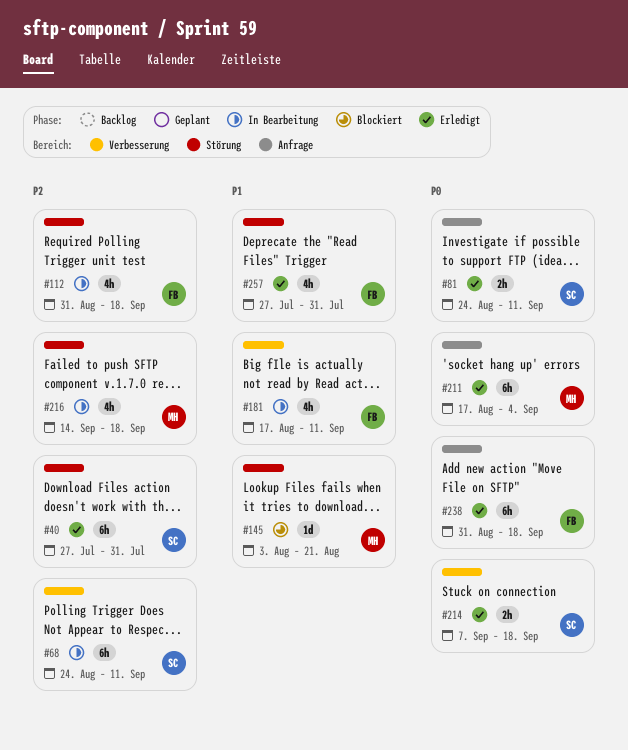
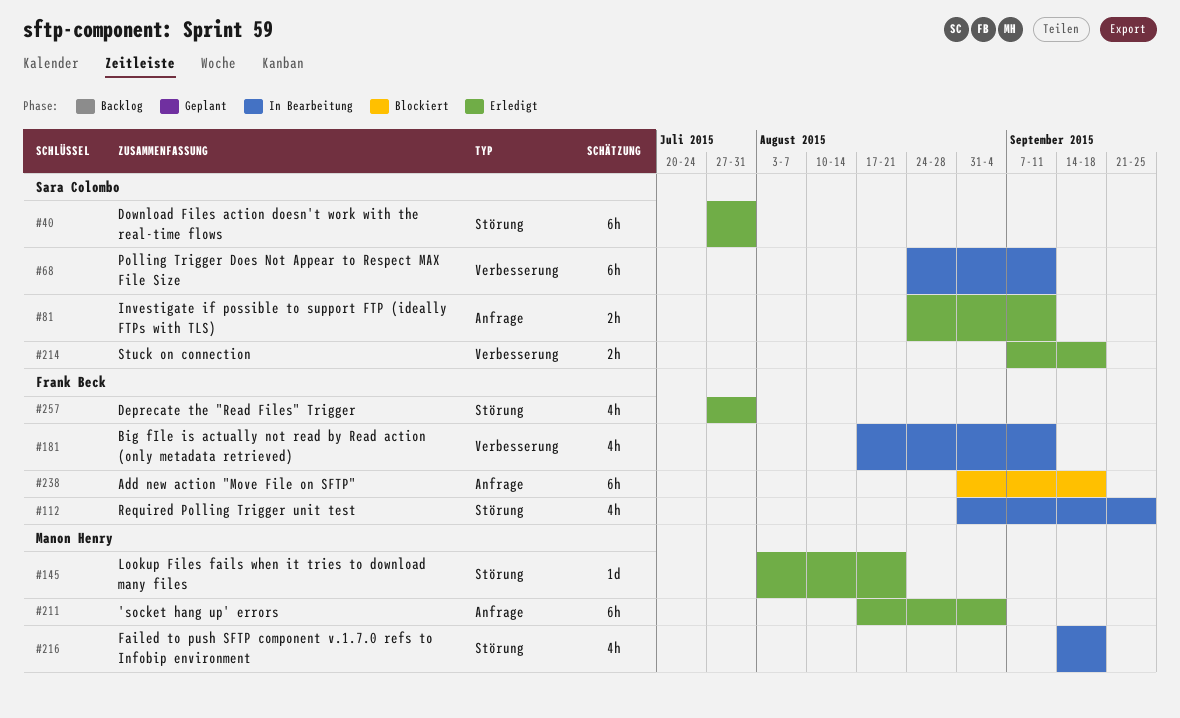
#112, due: Sep 18 -> Sep 25
#145, status: Blockiert -> Erledigt
#238, status: Erledigt -> Blockiert

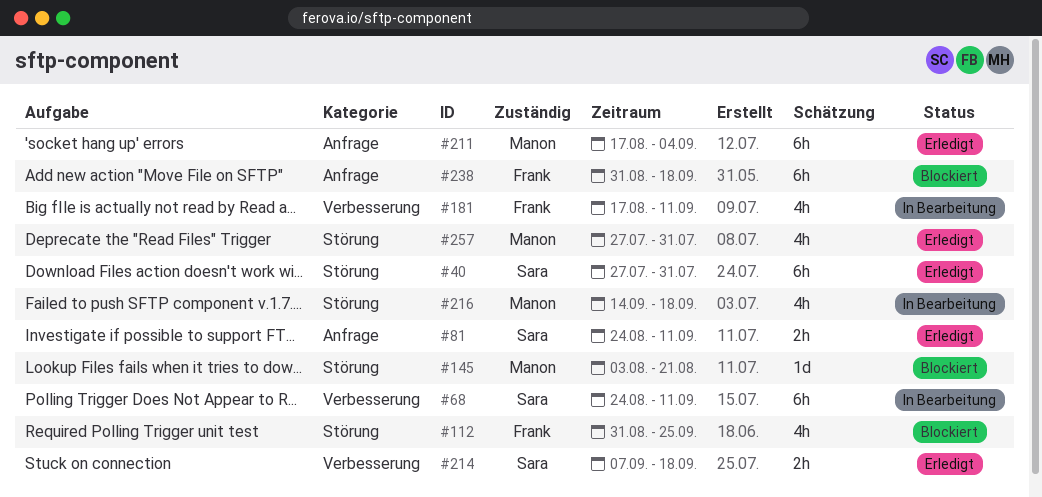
#112, status: In Bearbeitung -> Blockiert
#145, status: Erledigt -> Blockiert
#257, owner: Frank Beck -> Manon Henry

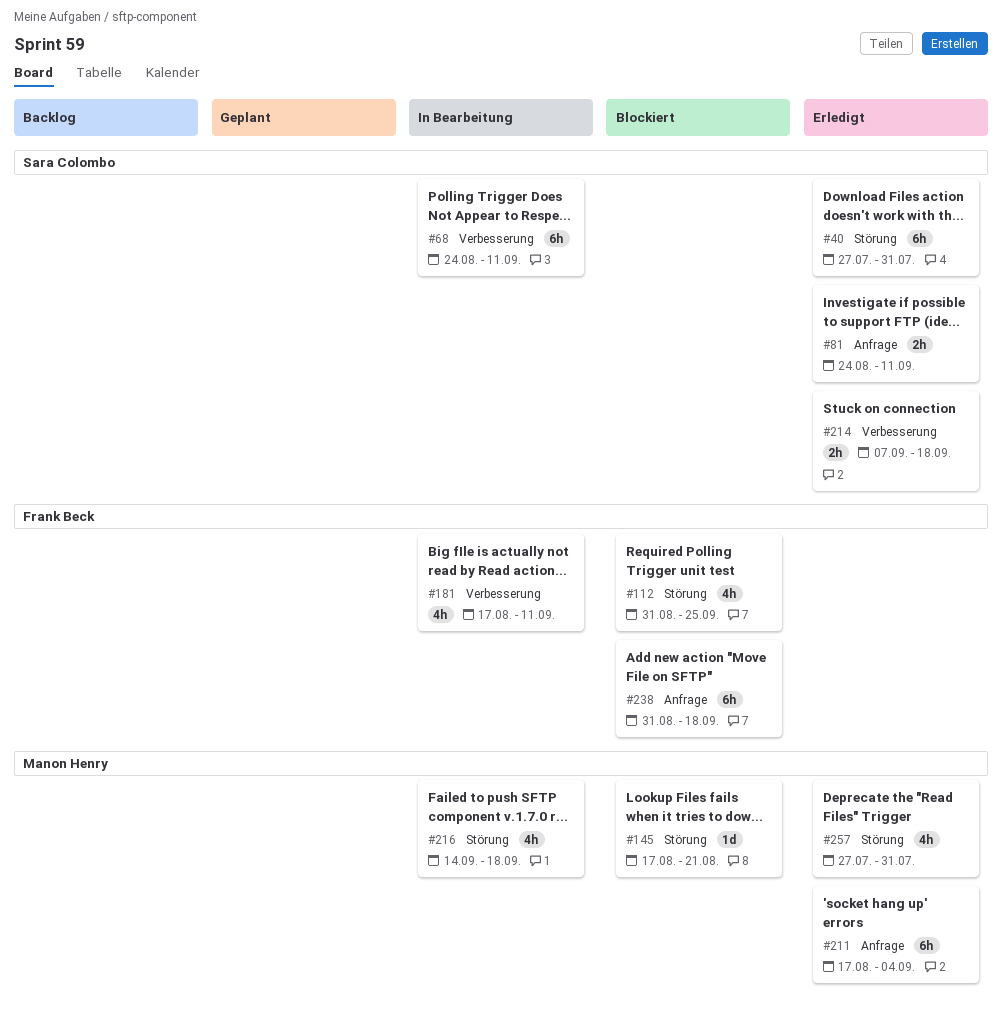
#145, start: Aug 3 -> Aug 17

